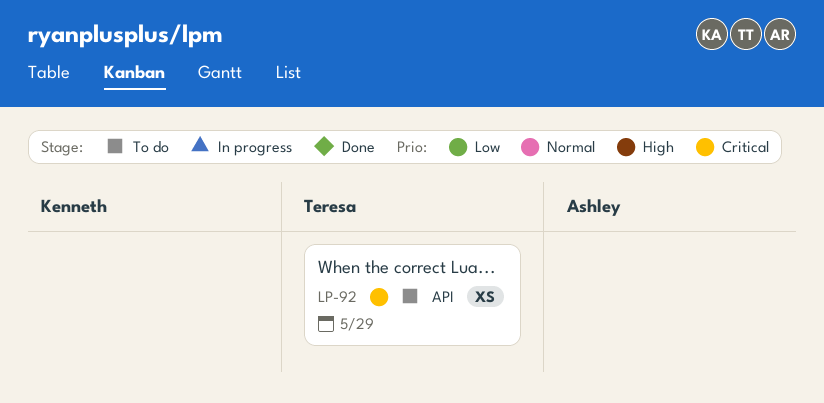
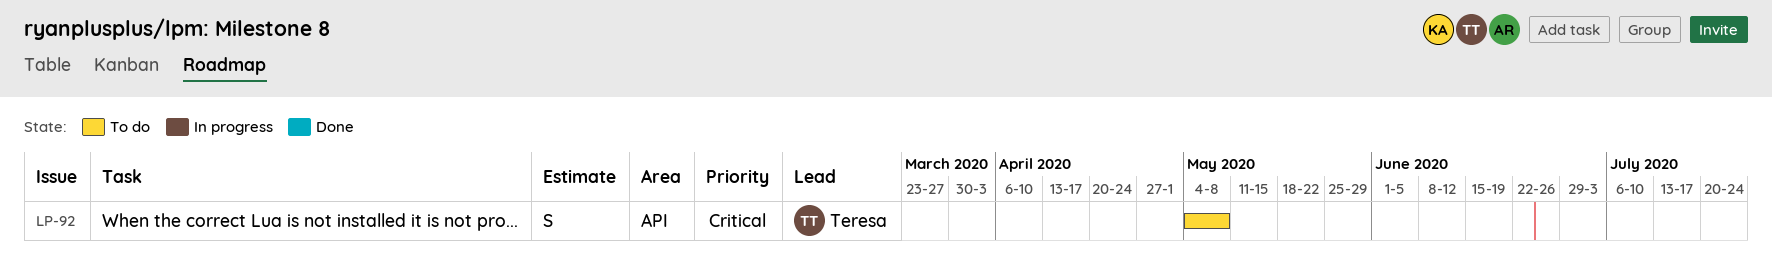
LP-92, estimate: XS -> S
LP-92, due: May 29 -> May 8

